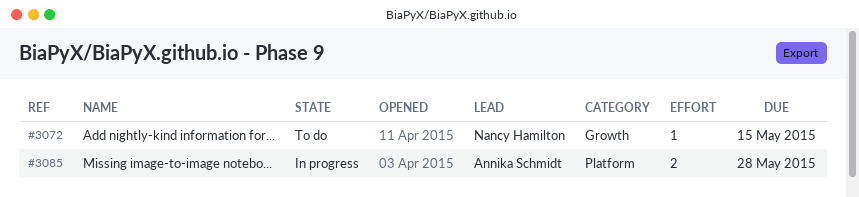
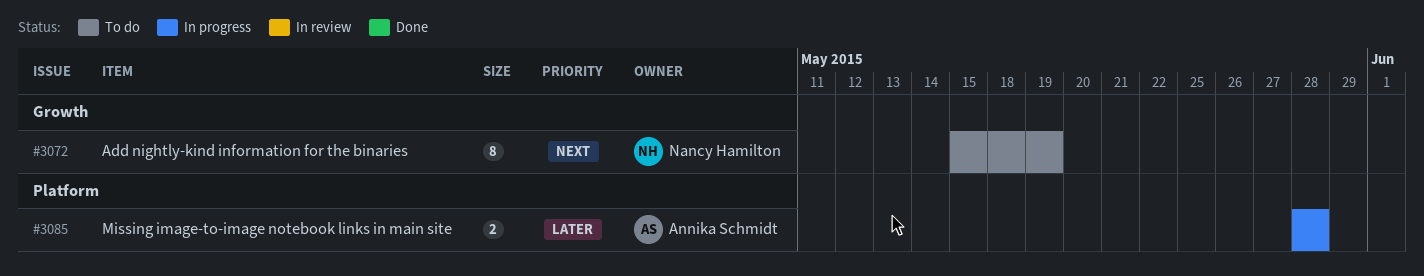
#3072, estimate: 1 -> 8
#3072, due: May 15 -> May 19

